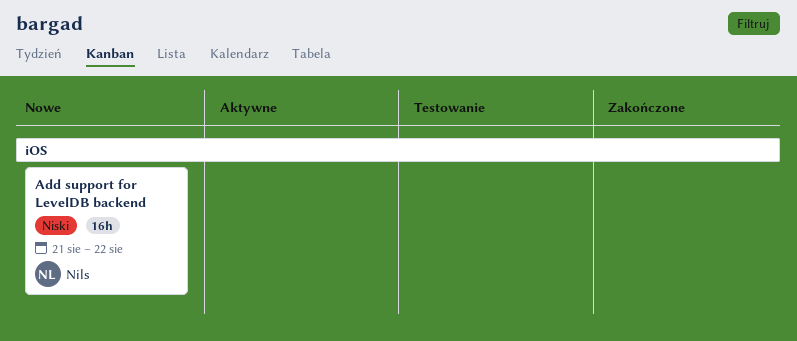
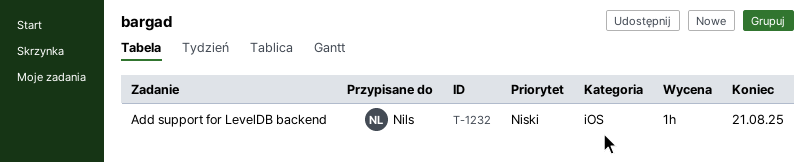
Add support for LevelDB backend, estimate: 16h -> 1h
Add support for LevelDB backend, due: Aug 22 -> Aug 21

